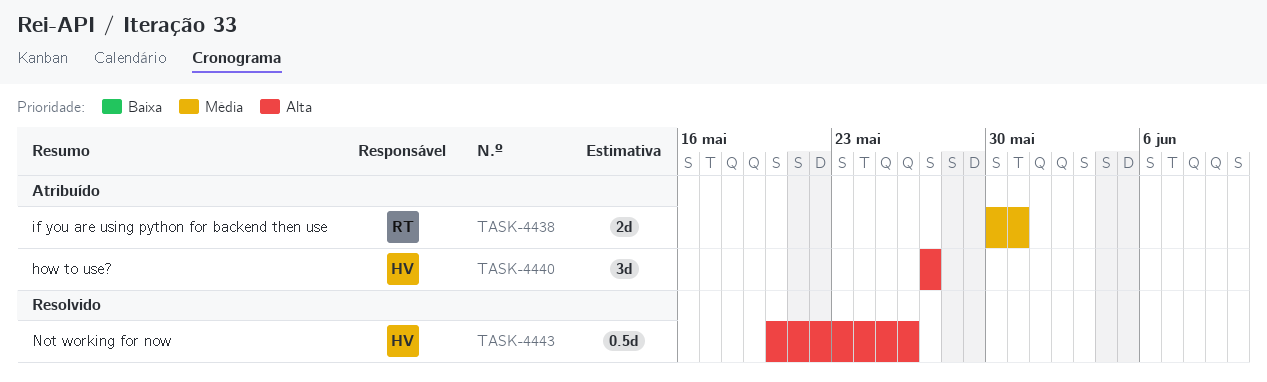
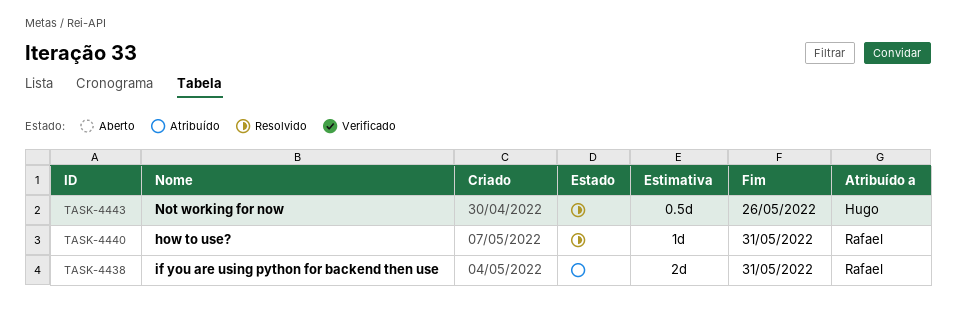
TASK-4440, status: Atribuído -> Resolvido
TASK-4440, owner: Hugo -> Rafael
TASK-4440, estimate: 3d -> 1d
TASK-4440, due: May 27 -> May 31

